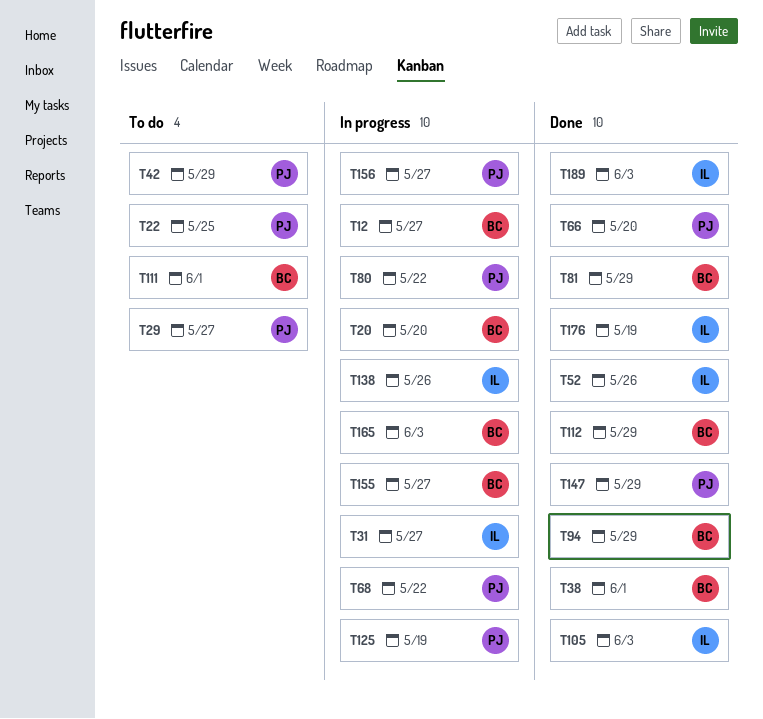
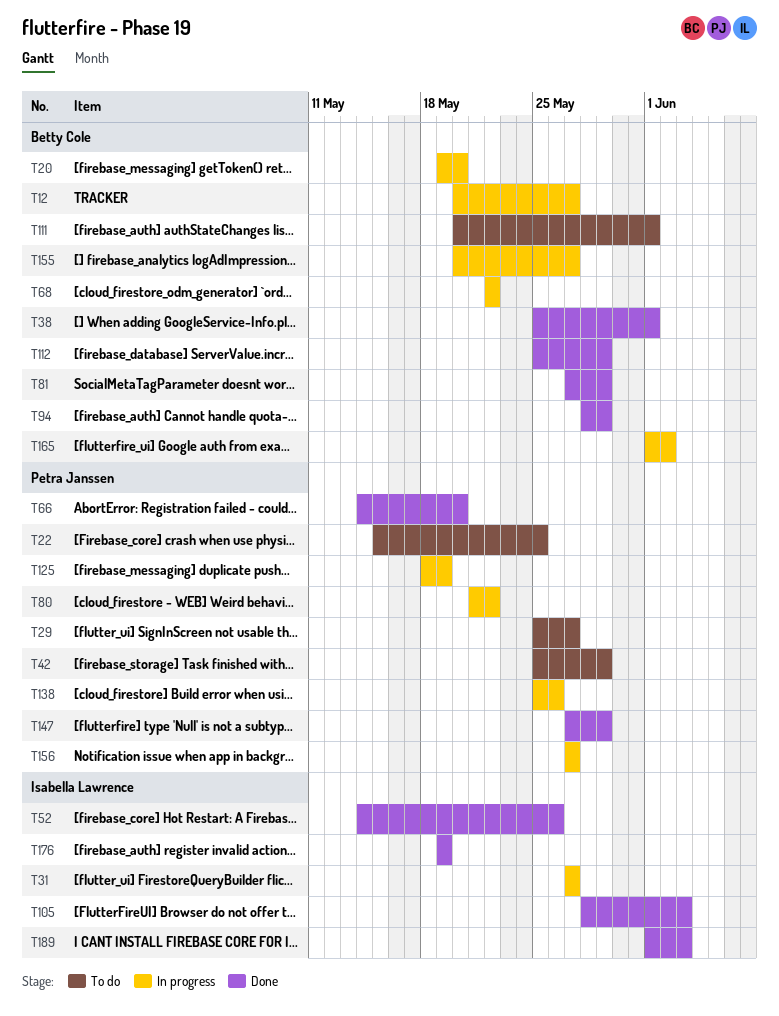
T68, owner: Petra Janssen -> Betty Cole
T138, owner: Isabella Lawrence -> Petra Janssen
T165, due: Jun 3 -> Jun 2

